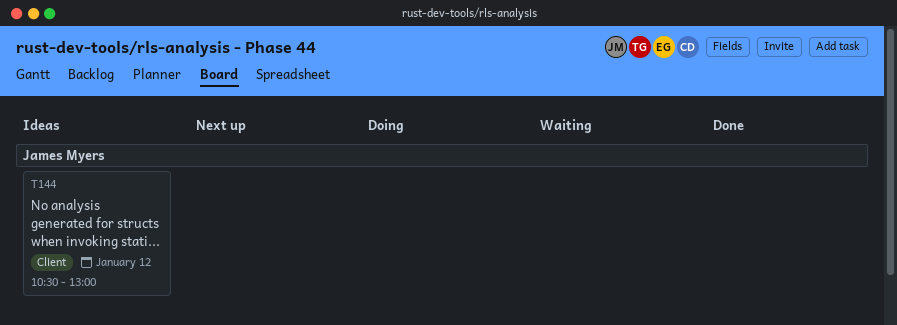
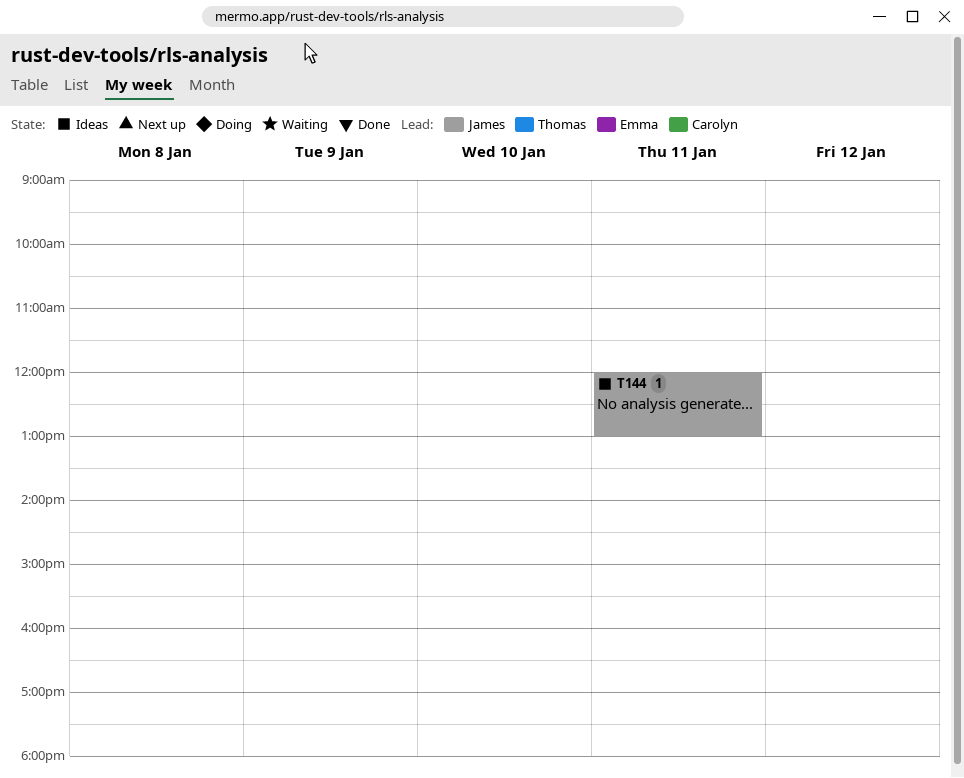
T144, day: Jan 12 -> Jan 11
T144, begins: 10:30 -> 12:00

